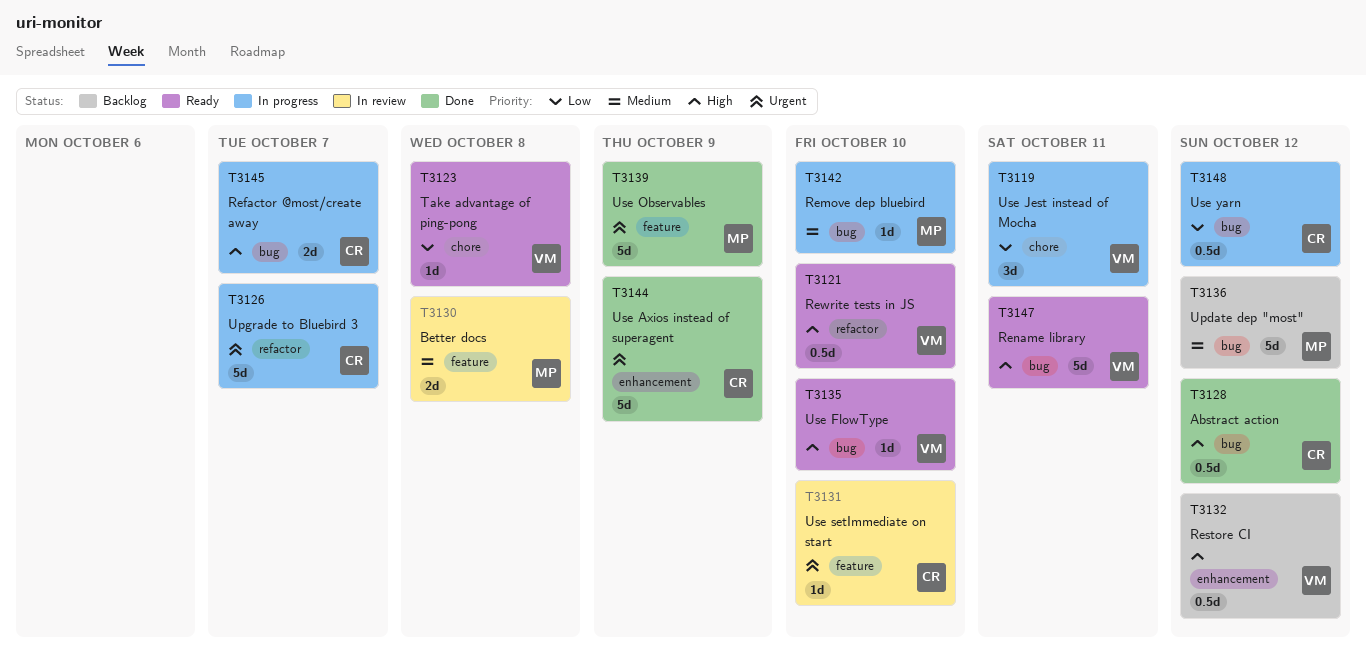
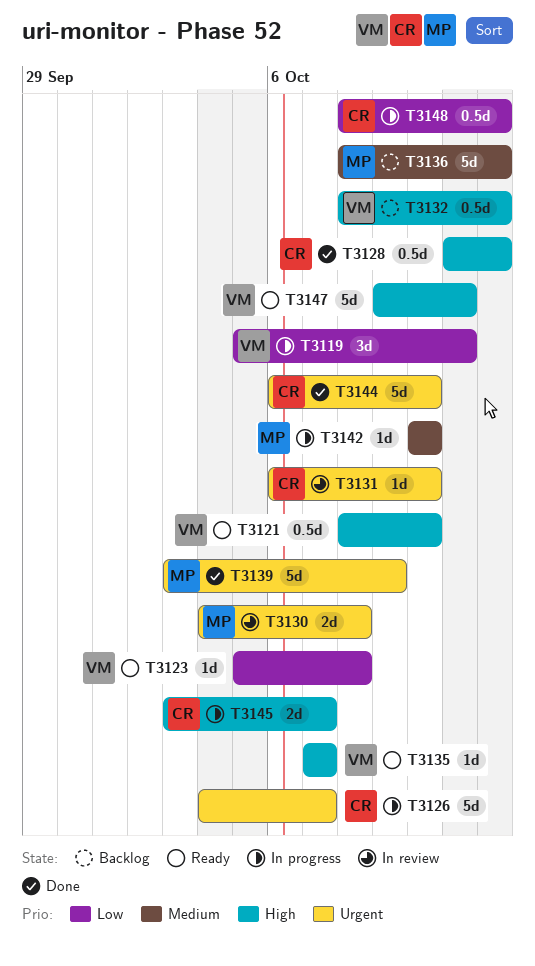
T3130, priority: Medium -> Urgent
T3135, due: Oct 10 -> Oct 7
T3144, due: Oct 9 -> Oct 10

